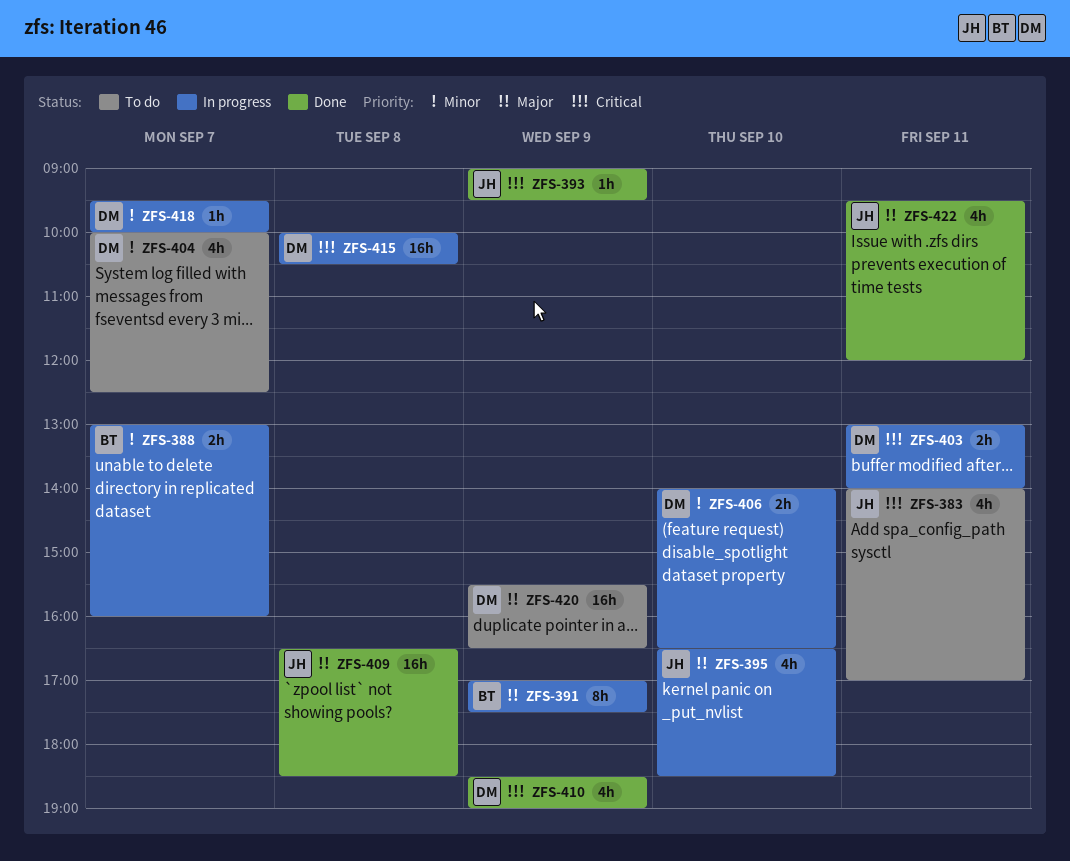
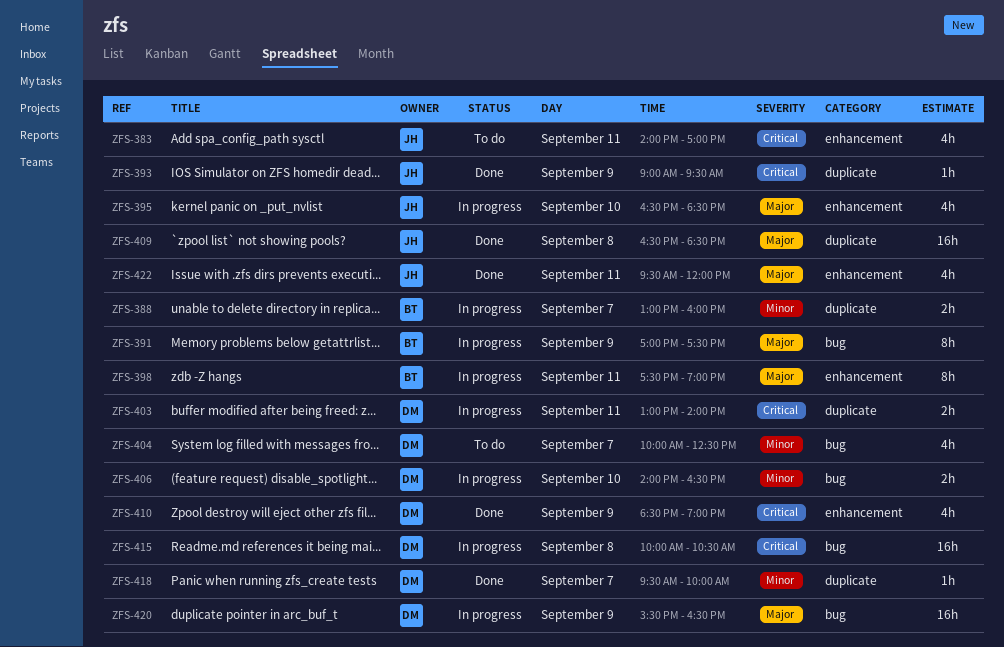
ZFS-398: none -> present
ZFS-418, status: In progress -> Done
ZFS-420, status: To do -> In progress

